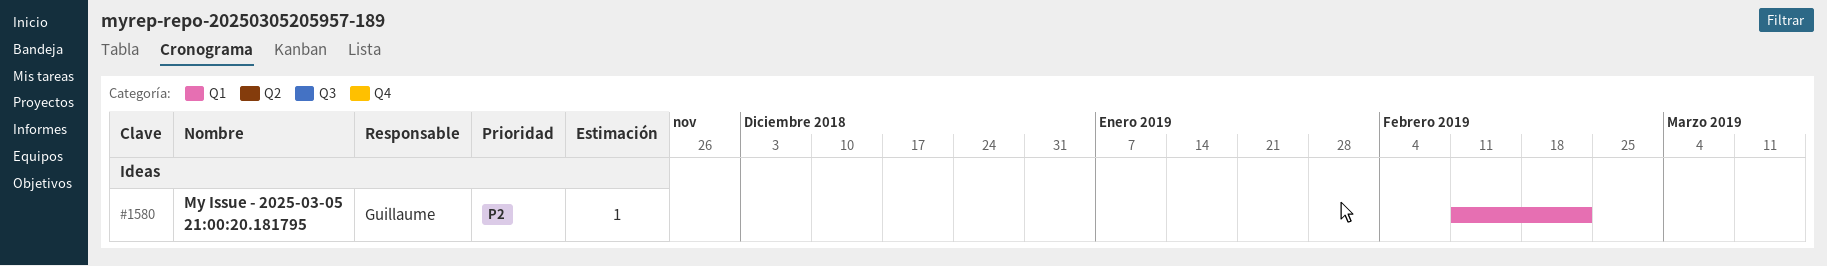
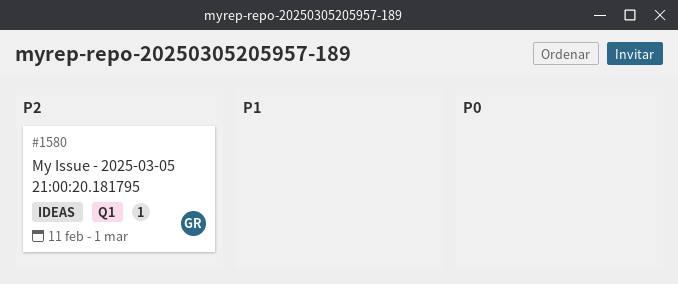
#1580, due: Feb 22 -> Mar 1

